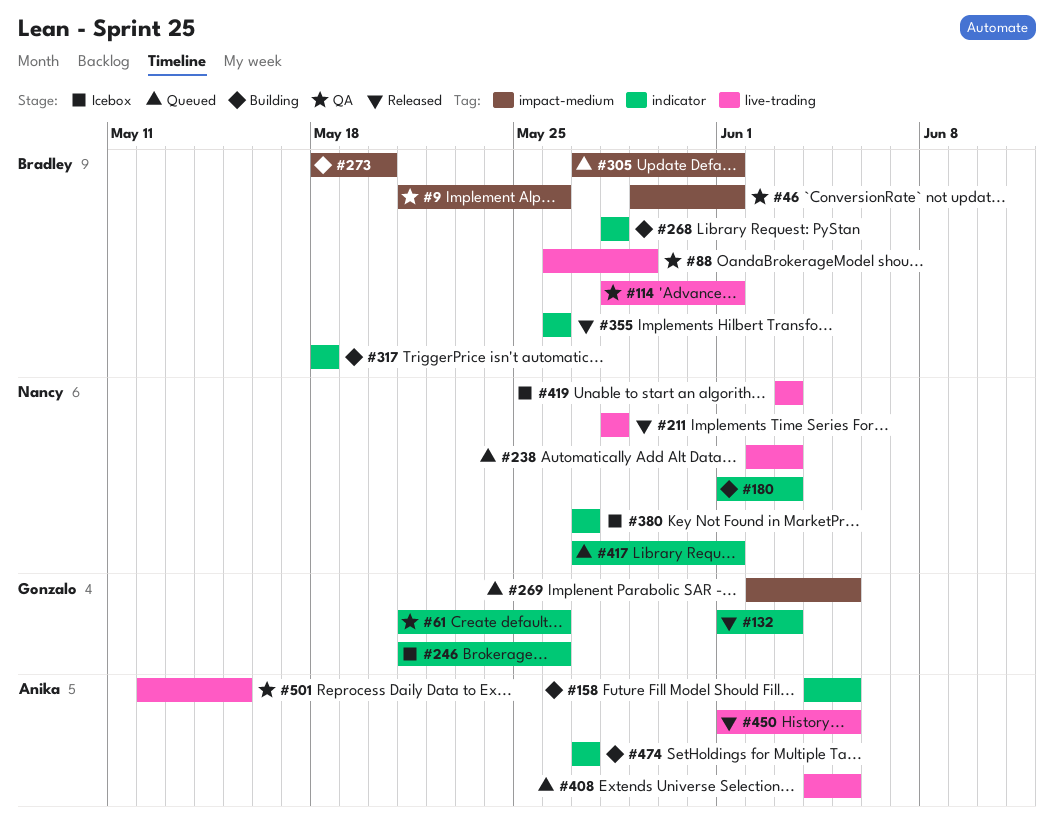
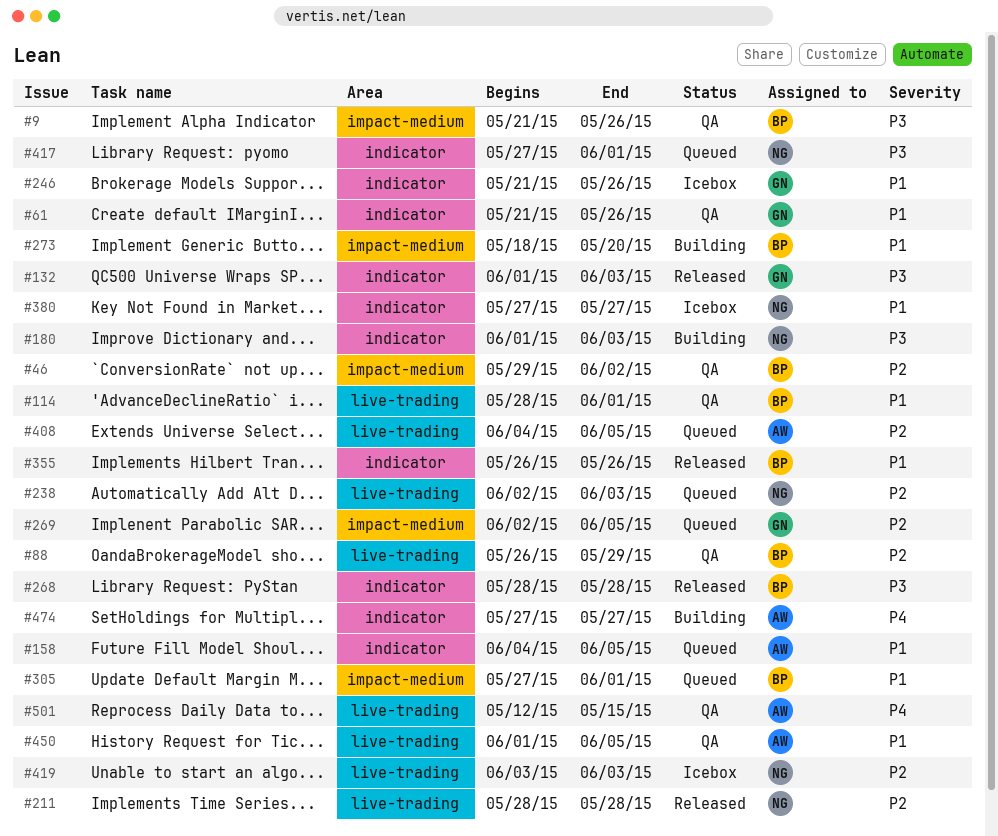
#46, due: Jun 1 -> Jun 2
#158, status: Building -> Queued
#268, status: Building -> Released
#317: present -> none
#450, status: Released -> QA

